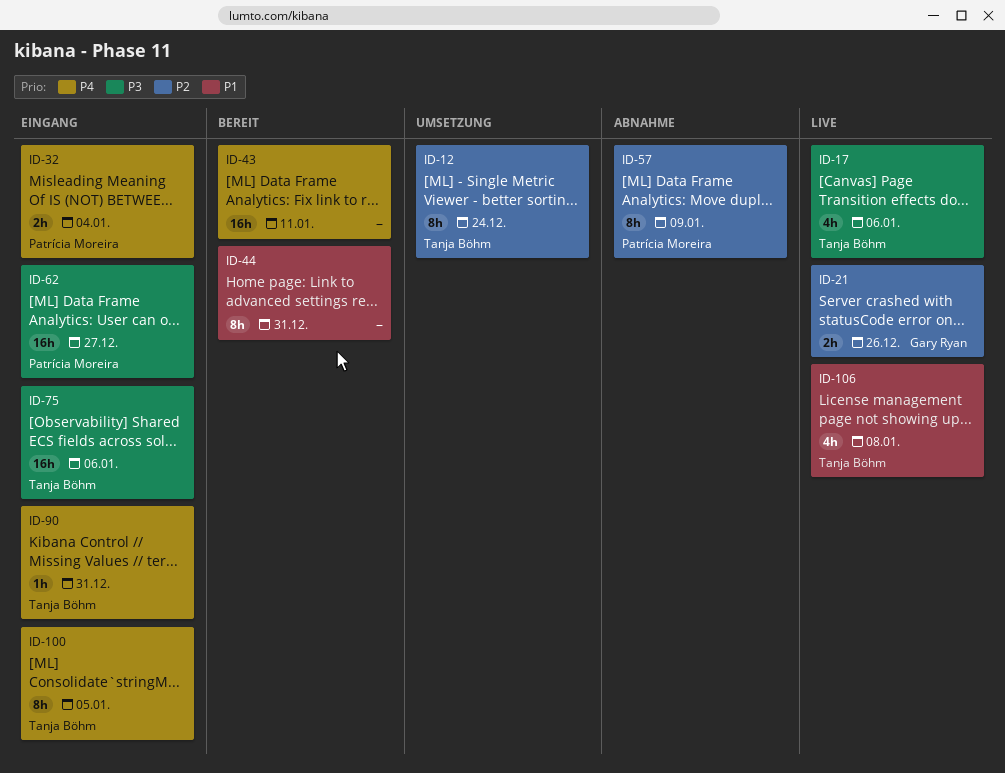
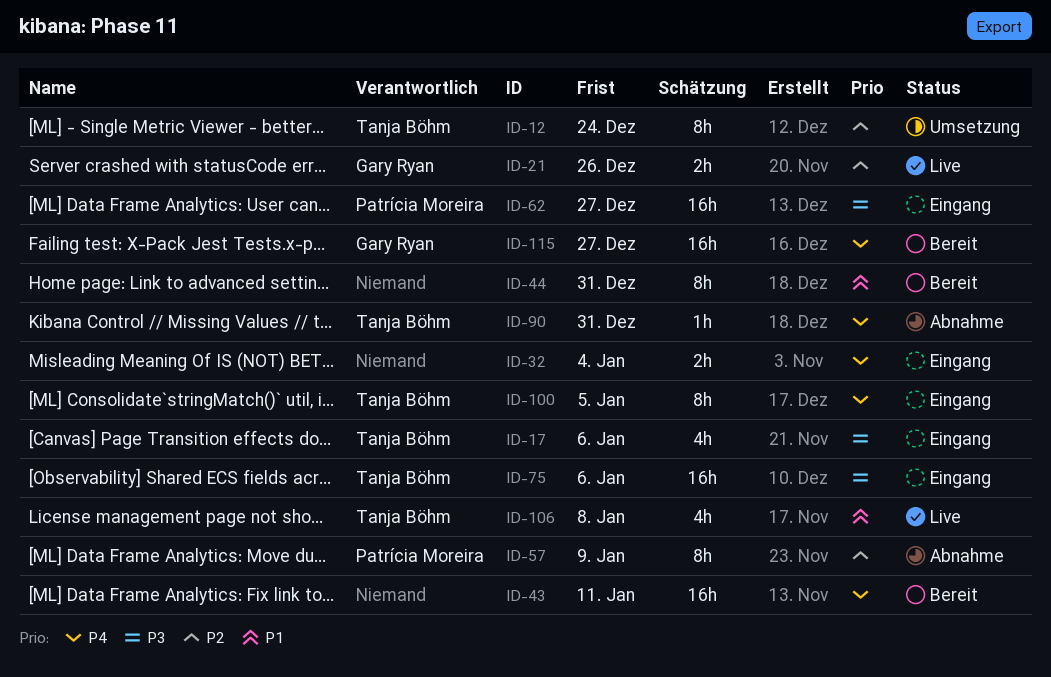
ID-17, status: Live -> Eingang
ID-32, owner: Patrícia Moreira -> none
ID-90, status: Eingang -> Abnahme
ID-115: none -> present

